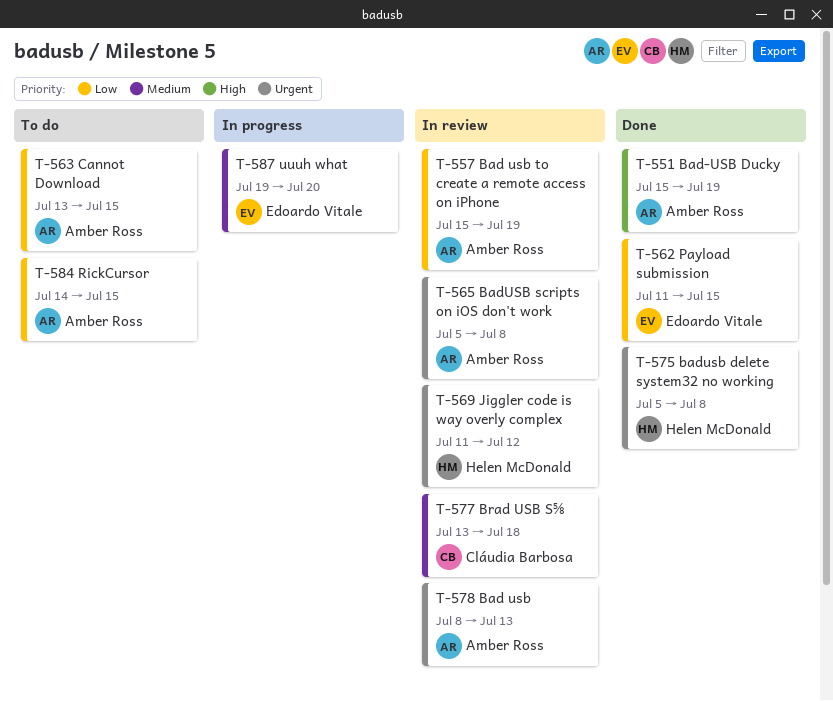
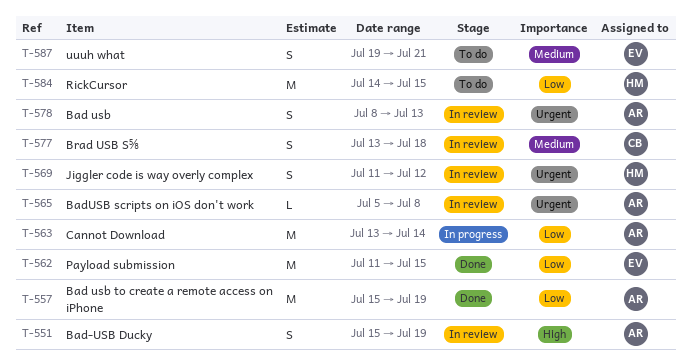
T-551, status: Done -> In review
T-557, status: In review -> Done
T-563, status: To do -> In progress
T-563, due: Jul 15 -> Jul 14
T-575: present -> none
T-584, owner: Amber Ross -> Helen McDonald
T-587, status: In progress -> To do
T-587, due: Jul 20 -> Jul 21

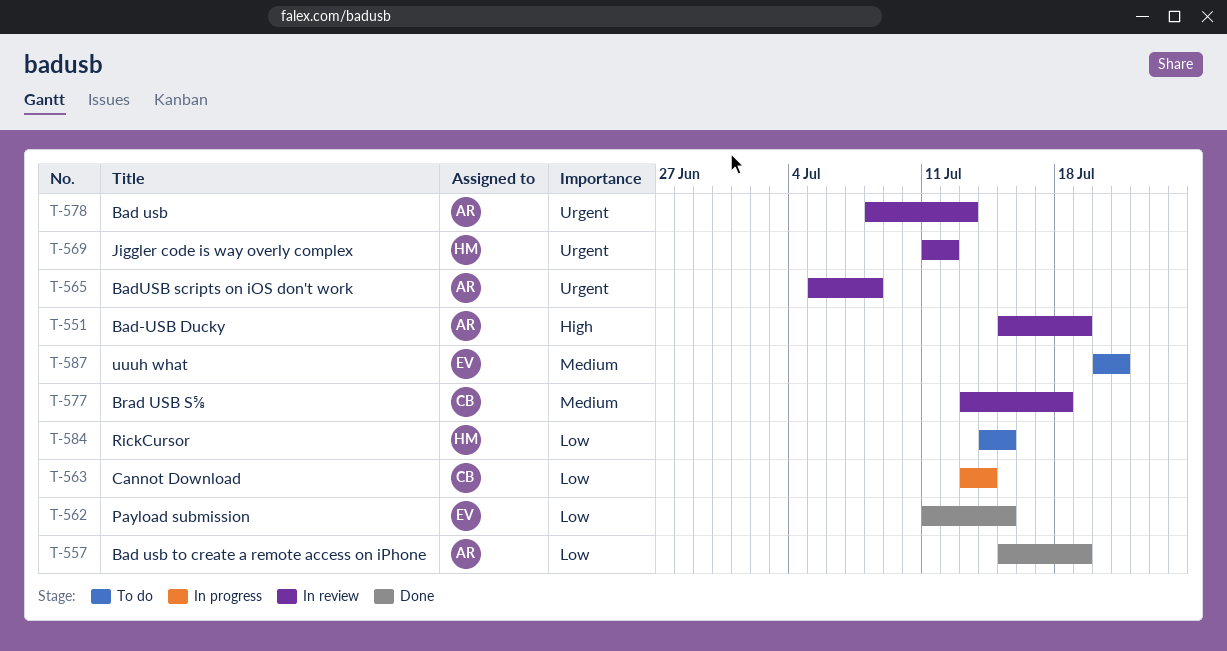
T-563, owner: AR -> CB
T-587, start: Jul 19 -> Jul 20

